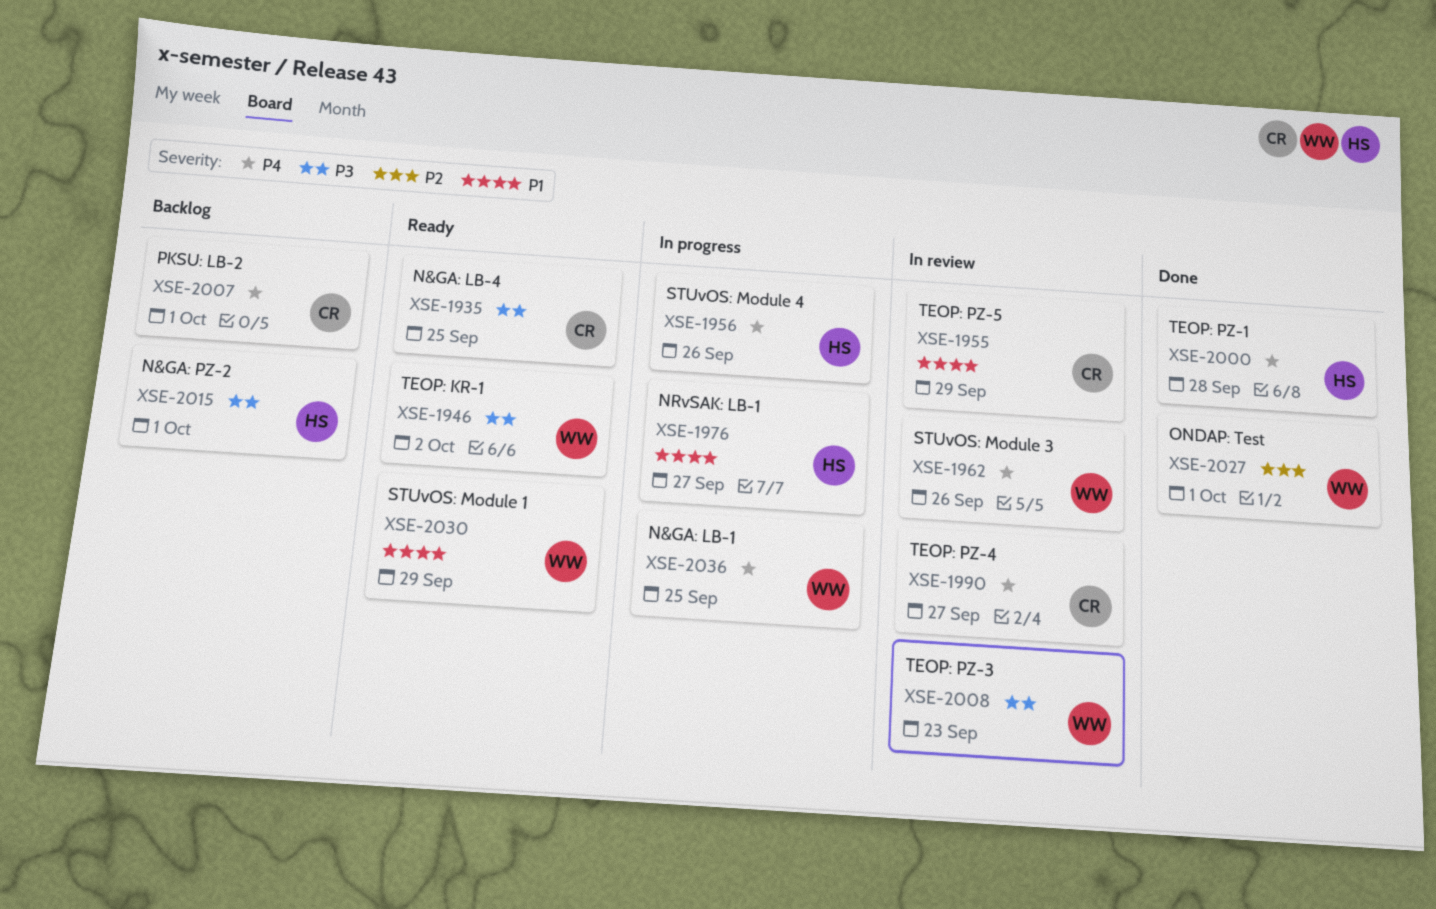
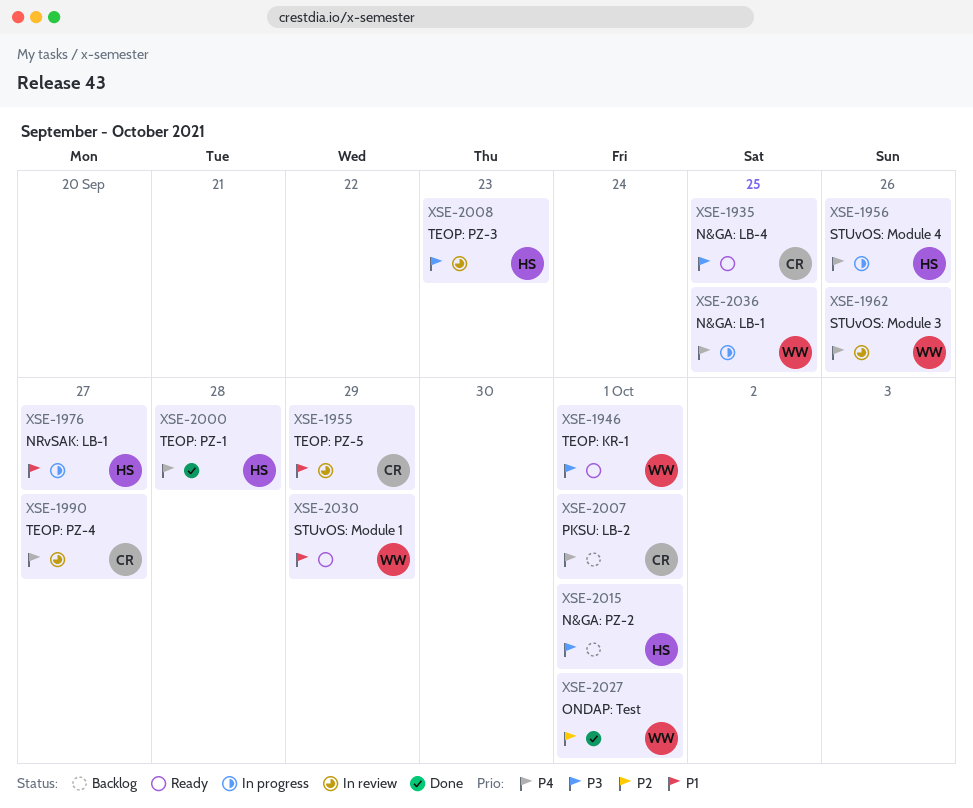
XSE-1946, due: Oct 2 -> Oct 1
XSE-2008, owner: WW -> HS

